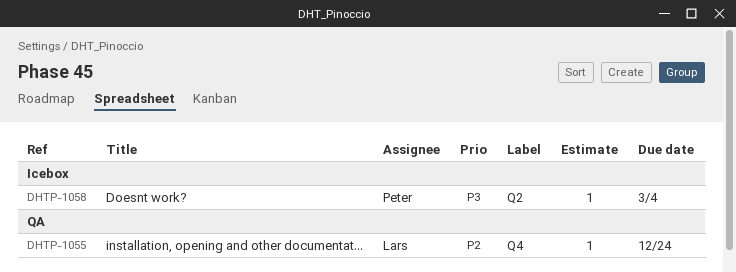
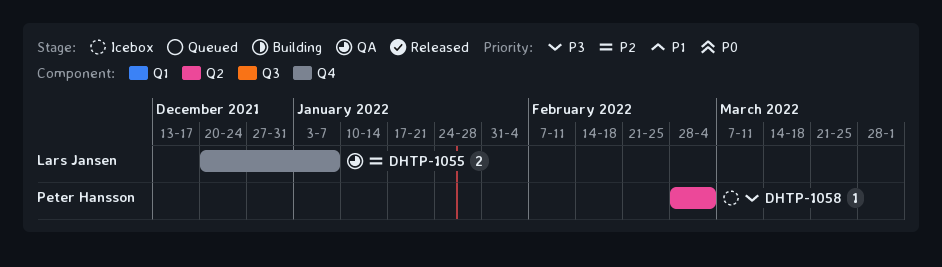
DHTP-1055, estimate: 1 -> 2
DHTP-1055, due: Dec 24 -> Jan 7

